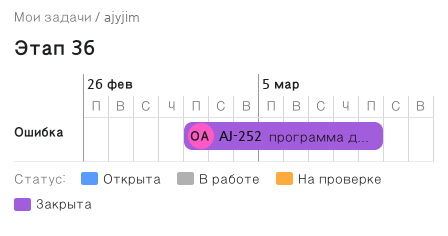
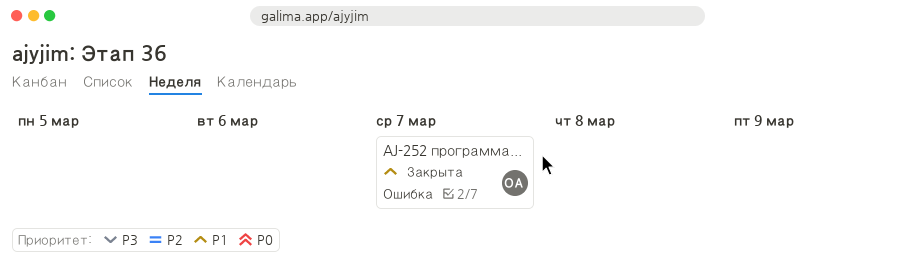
AJ-252, due: Mar 9 -> Mar 7

